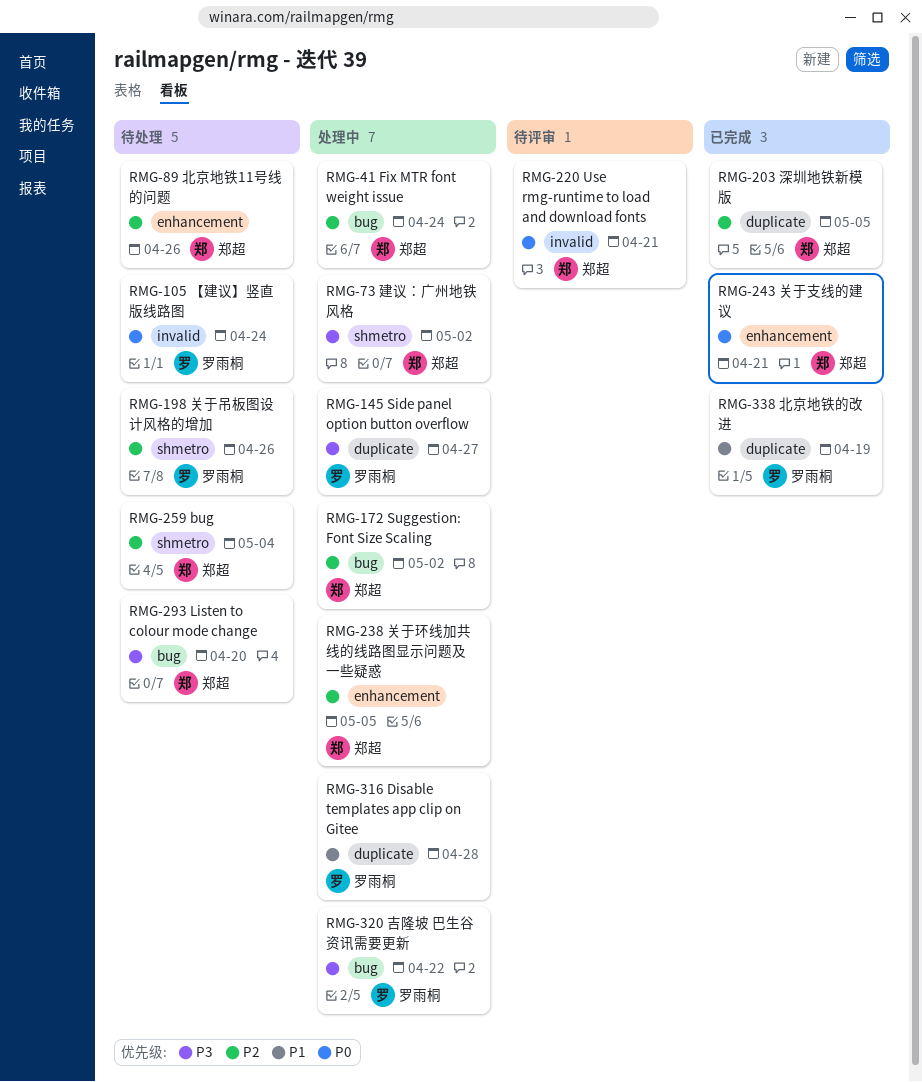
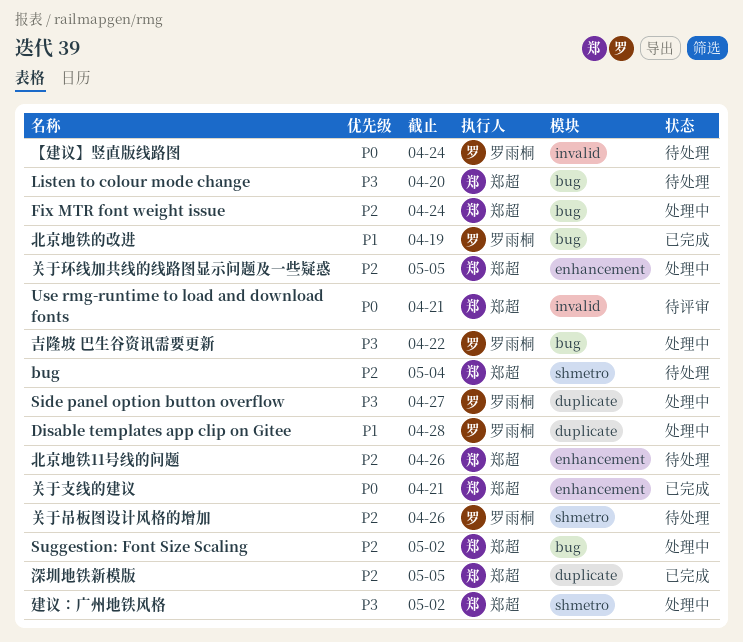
北京地铁的改进, label: duplicate -> bug

